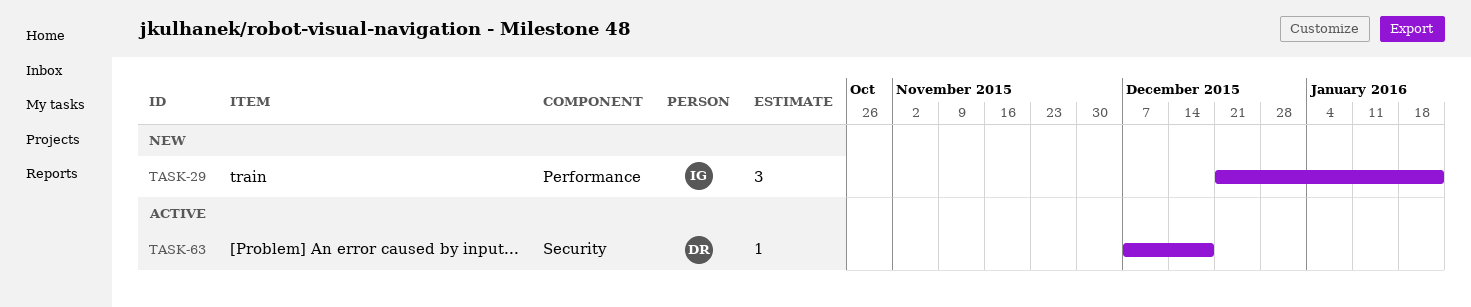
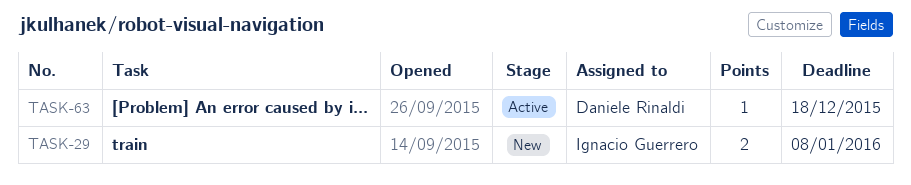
TASK-29, estimate: 3 -> 2
TASK-29, due: Jan 22 -> Jan 8

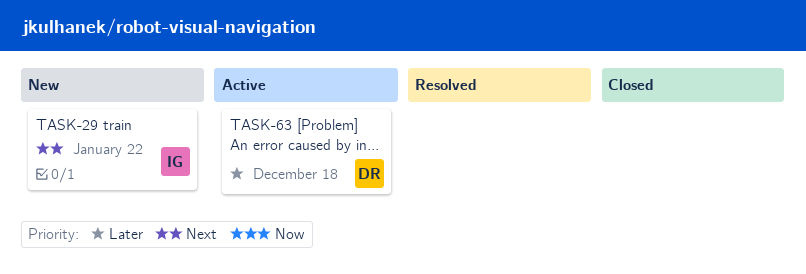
TASK-29, due: Jan 8 -> Jan 22

